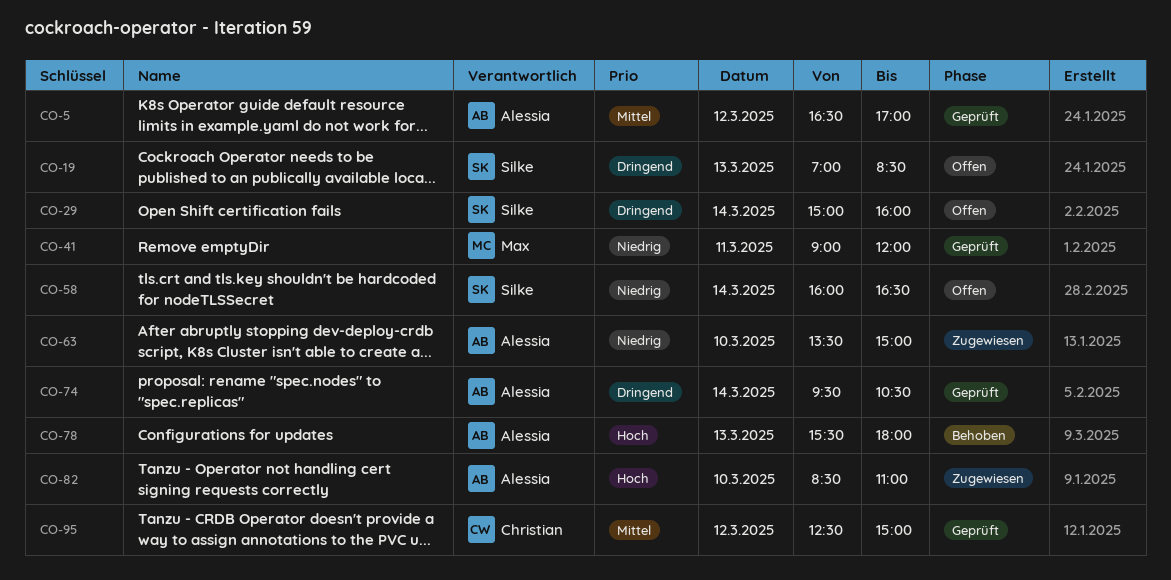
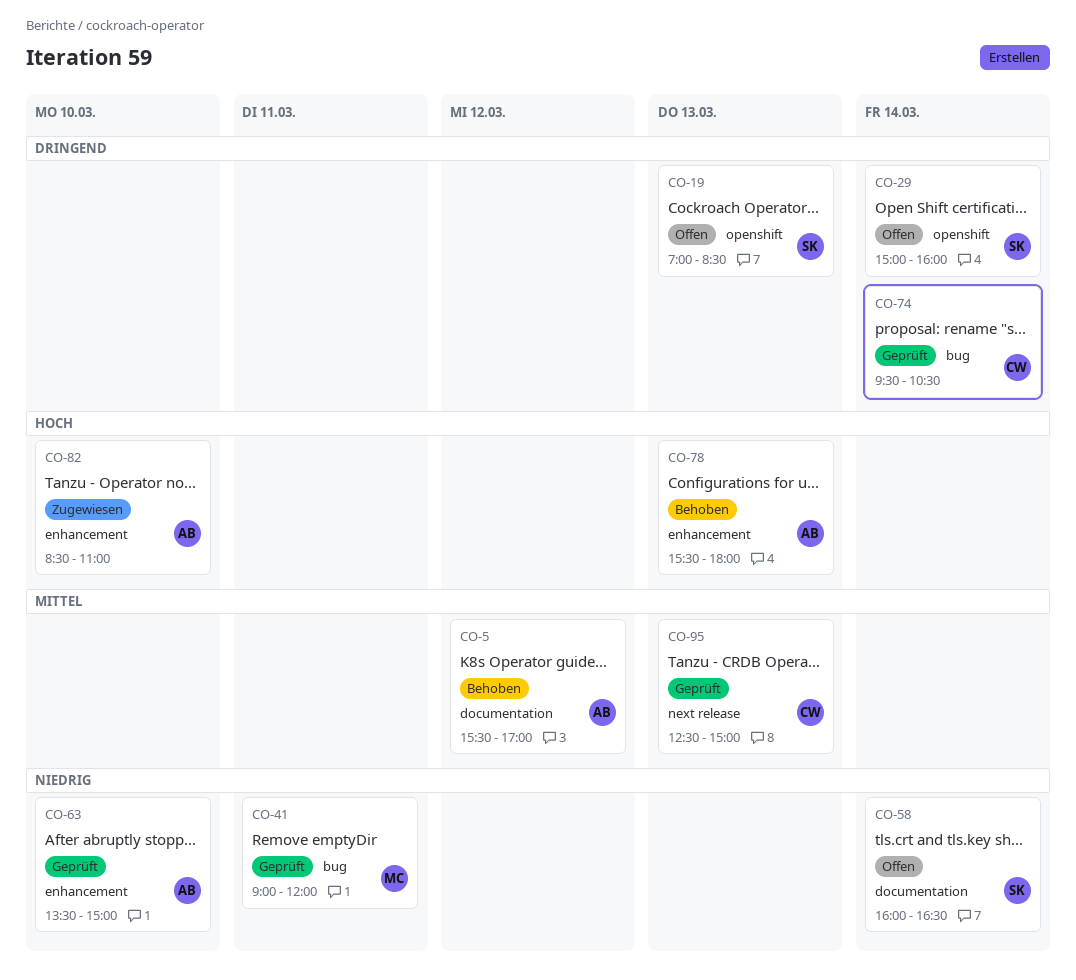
CO-5, status: Geprüft -> Behoben
CO-5, begins: 16:30 -> 15:30
CO-63, status: Zugewiesen -> Geprüft
CO-74, owner: Alessia -> Christian
CO-95, day: Mar 12 -> Mar 13

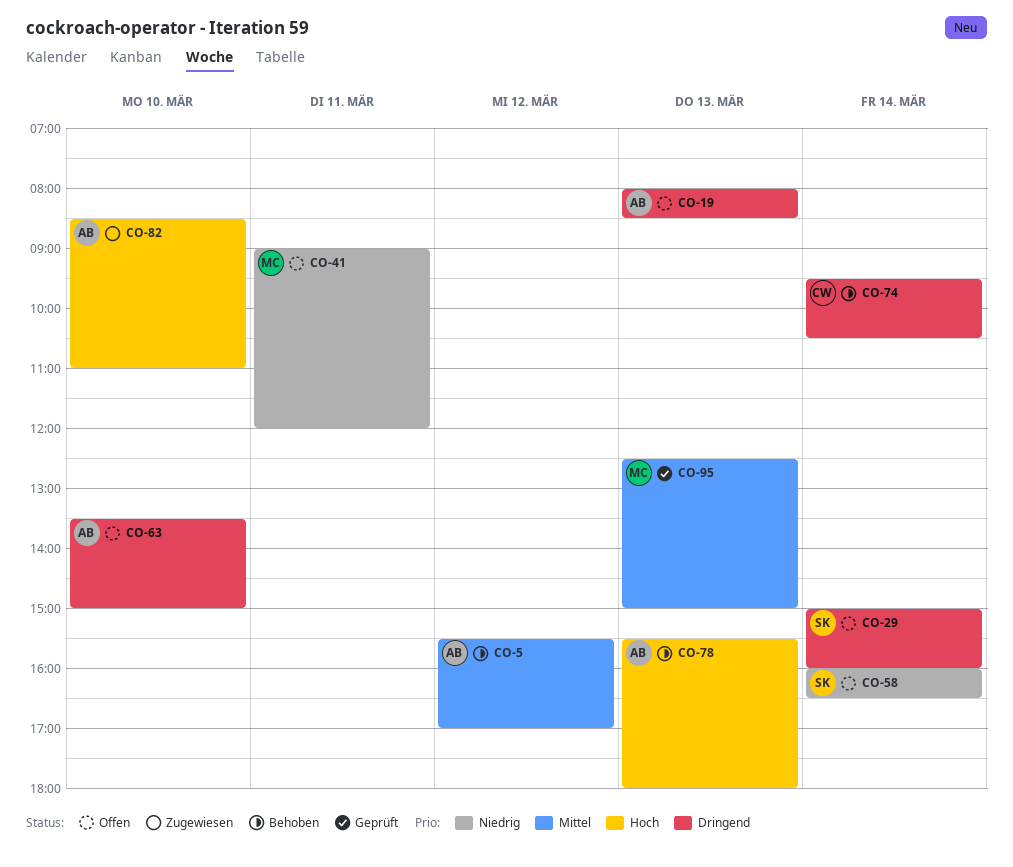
CO-19, owner: SK -> AB
CO-19, begins: 07:00 -> 08:00
CO-41, status: Geprüft -> Offen
CO-63, status: Geprüft -> Offen
CO-63, priority: Niedrig -> Dringend
CO-74, status: Geprüft -> Behoben
CO-95, owner: CW -> MC

